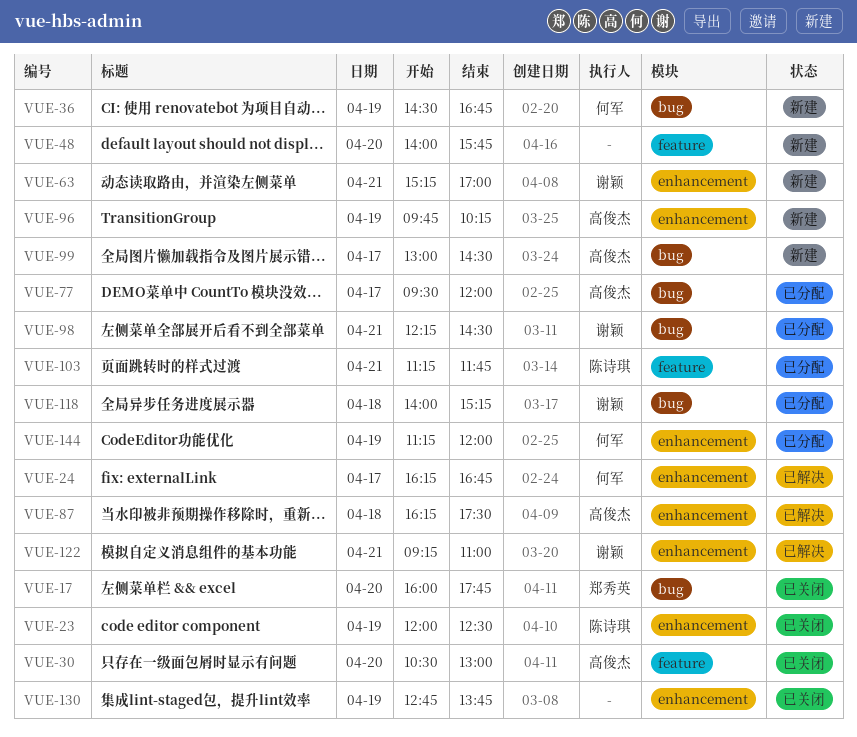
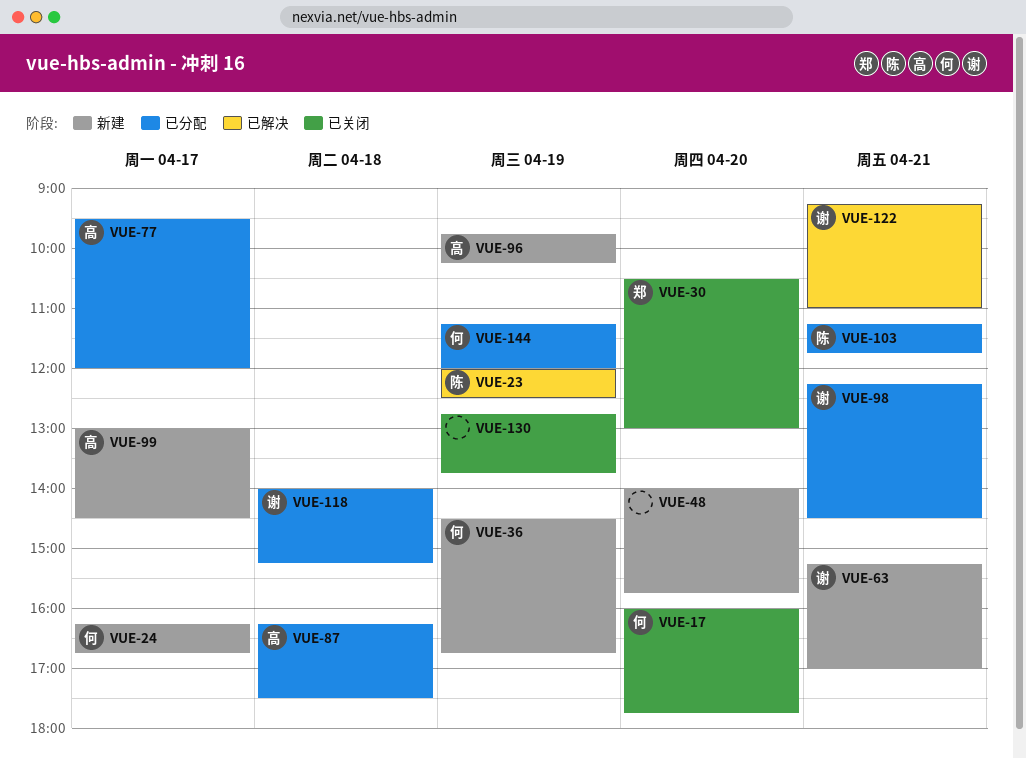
VUE-17, owner: 郑秀英 -> 何军
VUE-23, status: 已关闭 -> 已解决
VUE-24, status: 已解决 -> 新建
VUE-30, owner: 高俊杰 -> 郑秀英
VUE-87, status: 已解决 -> 已分配

